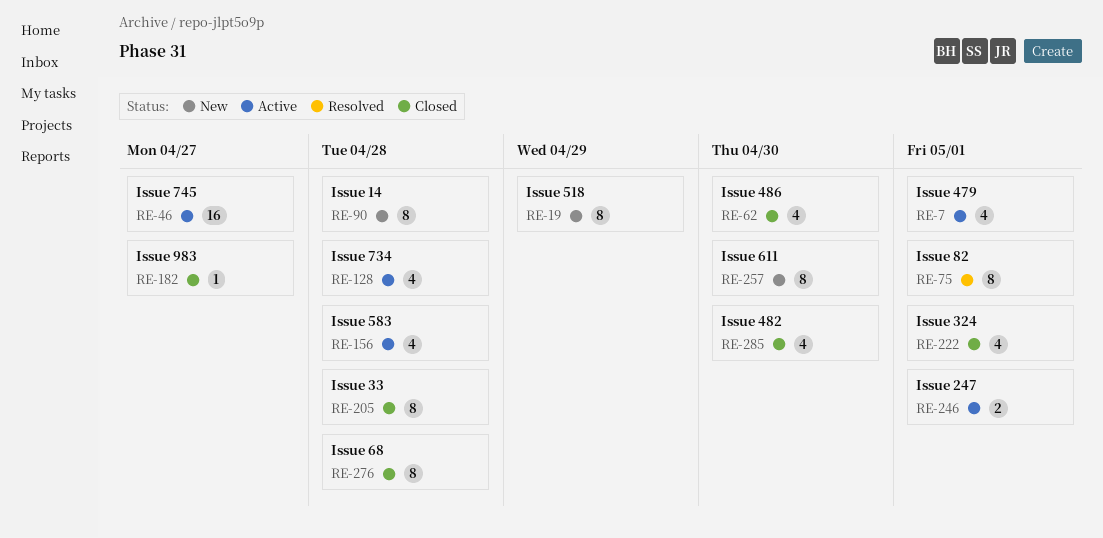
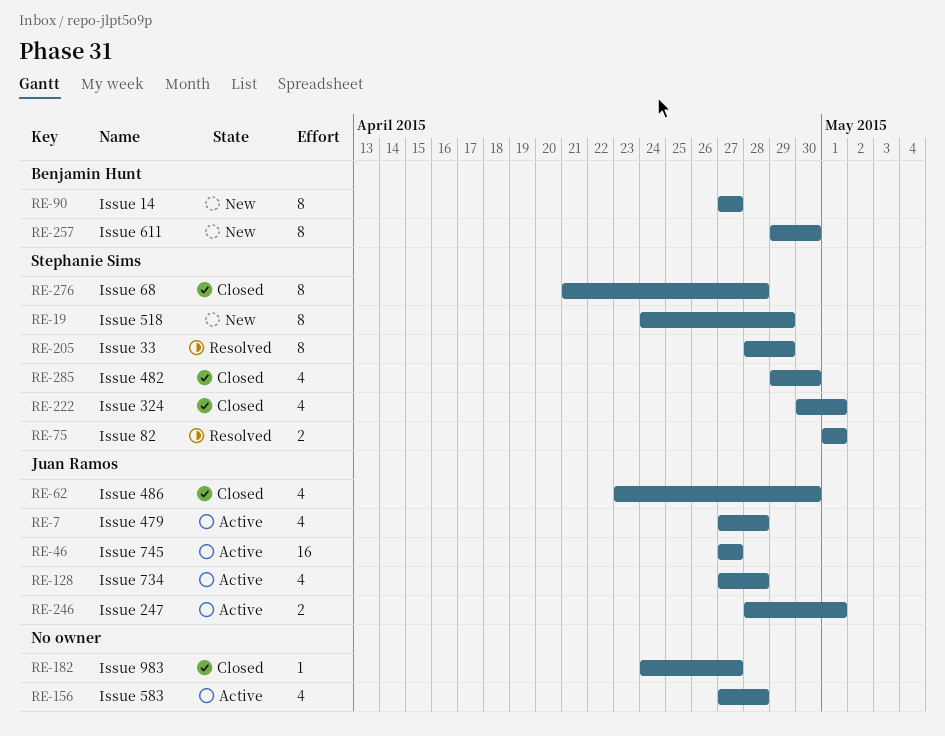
RE-7, due: May 1 -> Apr 28
RE-75, estimate: 8 -> 2
RE-90, due: Apr 28 -> Apr 27
RE-205, status: Closed -> Resolved
RE-205, due: Apr 28 -> Apr 29

